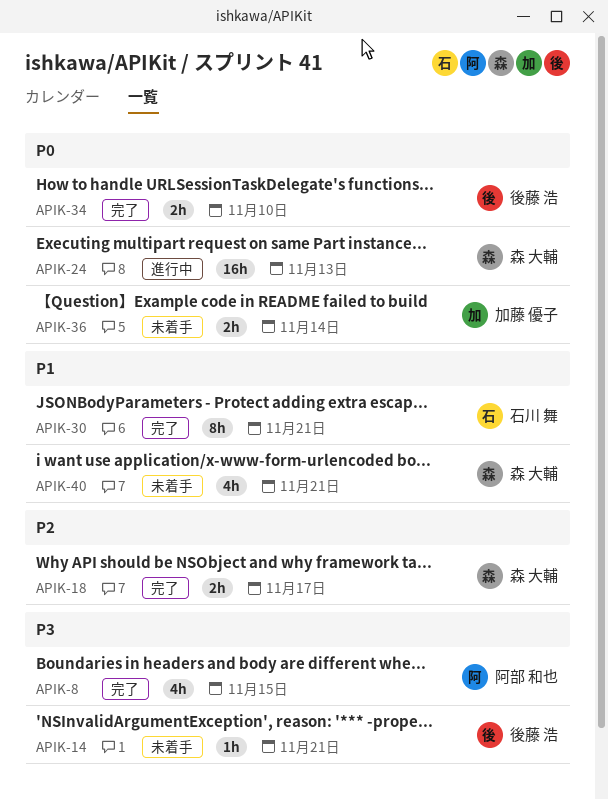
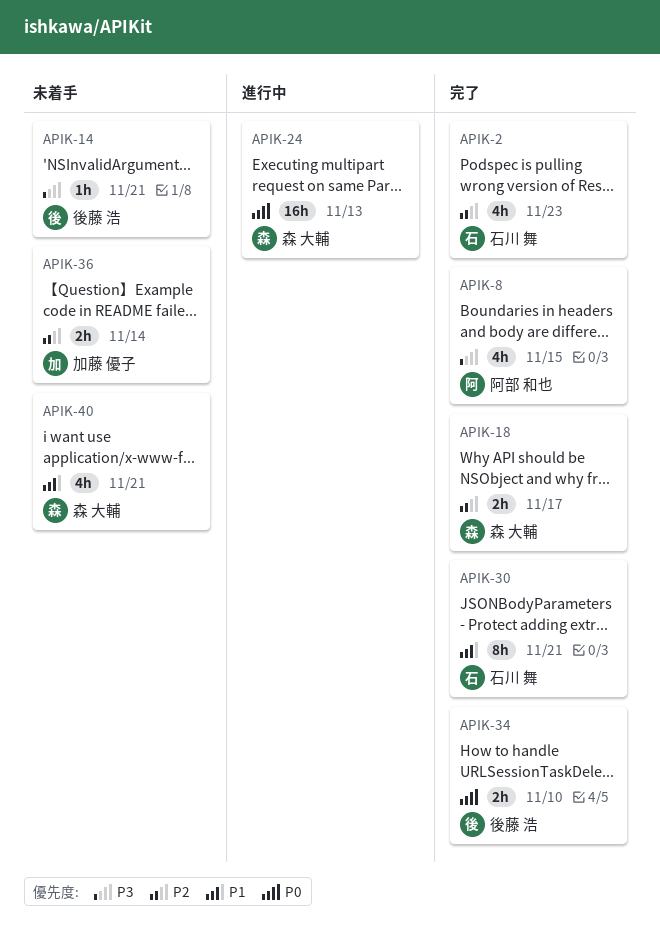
APIK-2: none -> present
APIK-36, priority: P0 -> P2

